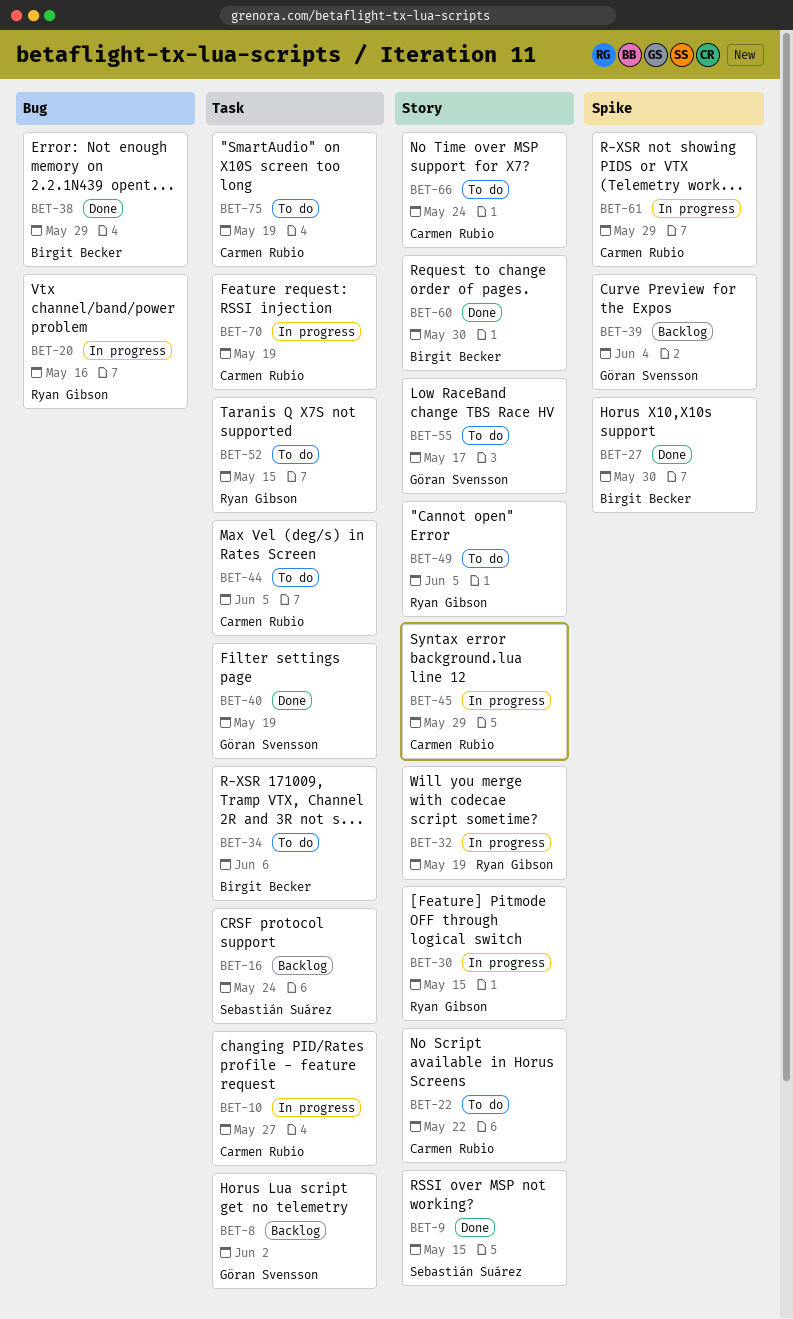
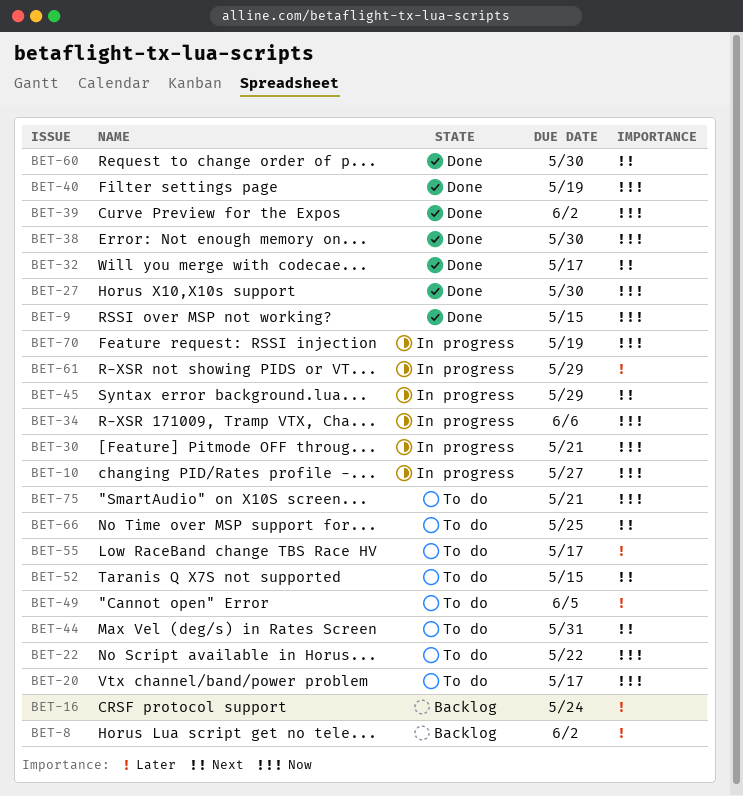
BET-20, status: In progress -> To do
BET-20, due: May 16 -> May 17
BET-30, due: May 15 -> May 21
BET-32, status: In progress -> Done
BET-32, due: May 19 -> May 17
BET-34, status: To do -> In progress
BET-38, due: May 29 -> May 30
BET-39, status: Backlog -> Done
BET-39, due: Jun 4 -> Jun 2
BET-44, due: Jun 5 -> May 31
BET-66, due: May 24 -> May 25
BET-75, due: May 19 -> May 21

